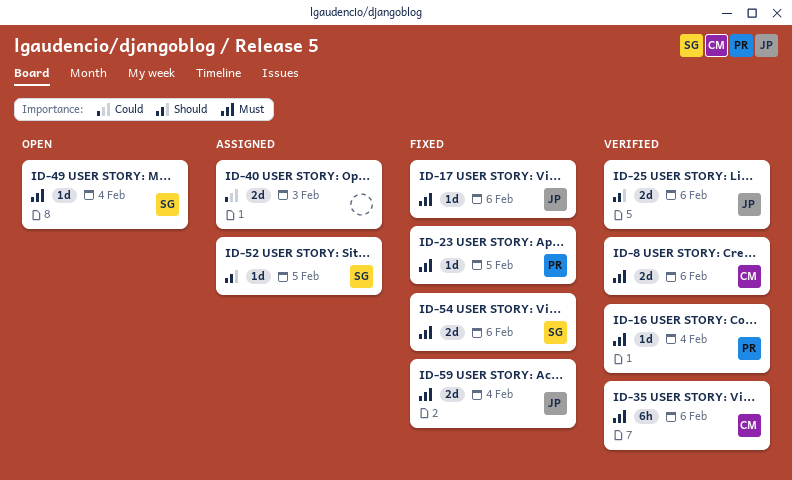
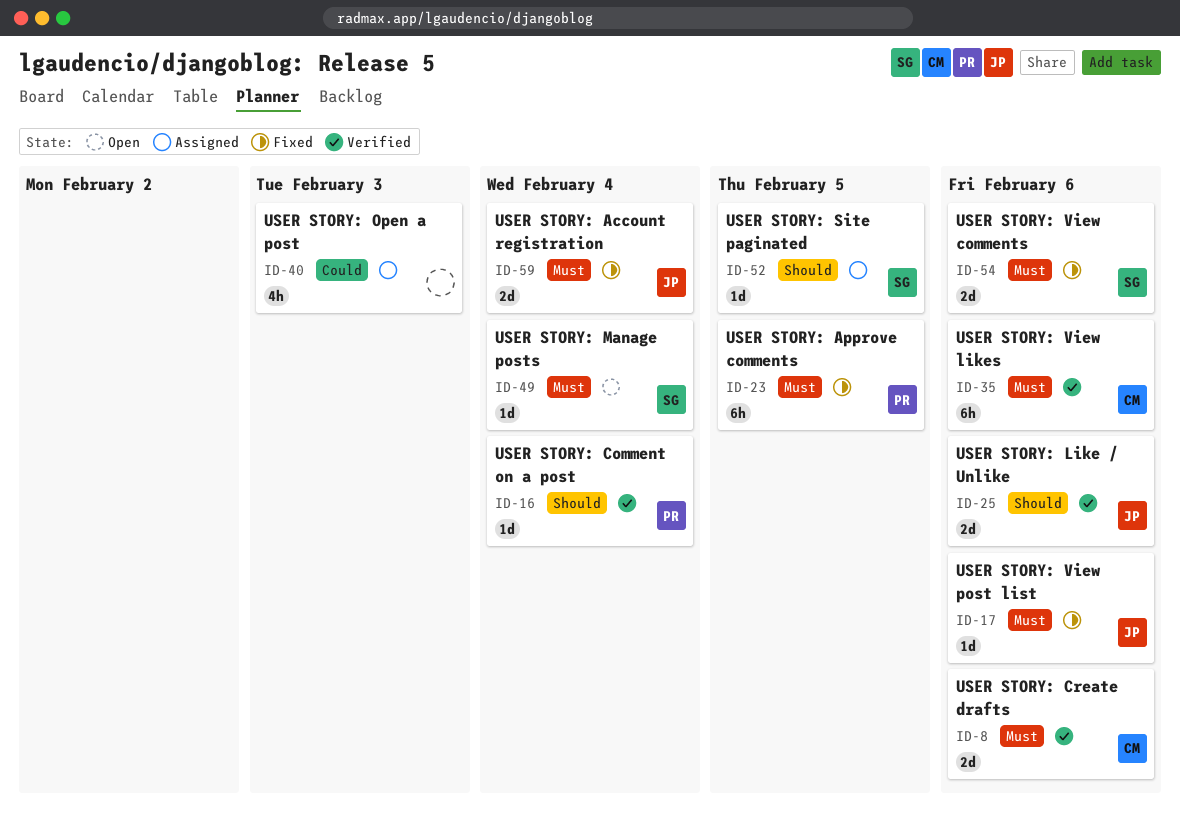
ID-16, priority: Must -> Should
ID-23, estimate: 1d -> 6h
ID-40, estimate: 2d -> 4h

